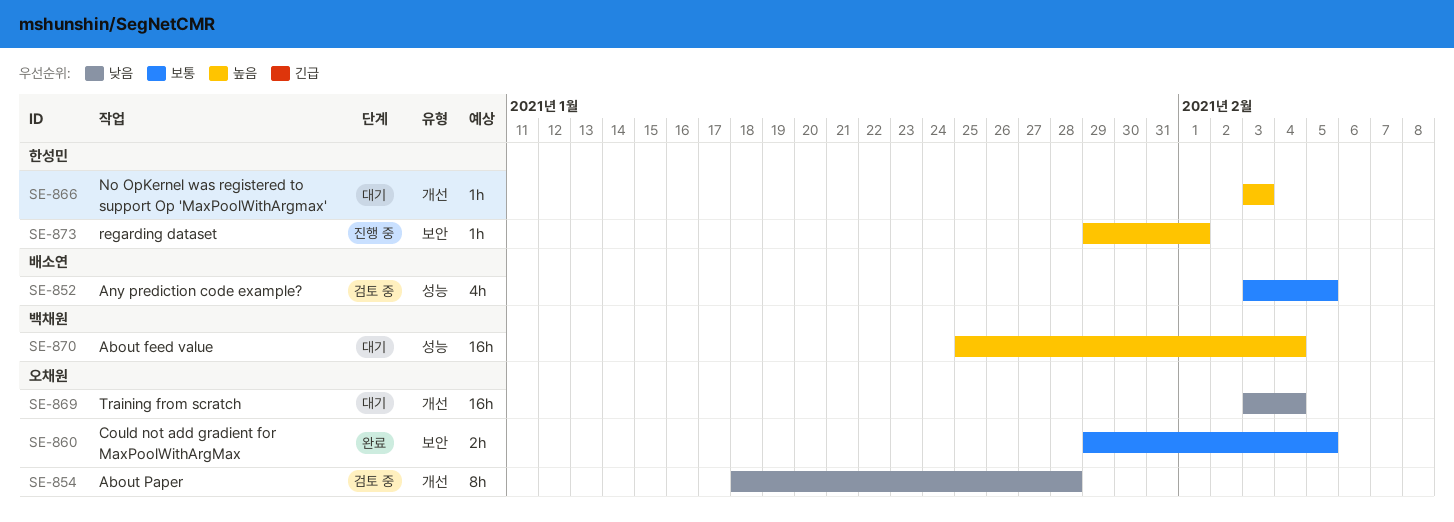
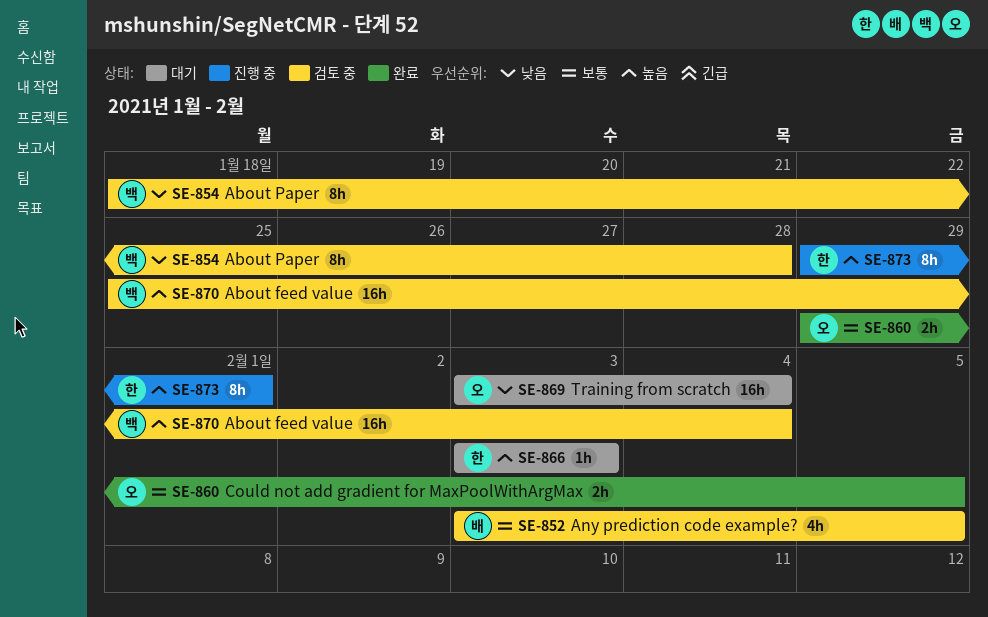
SE-854, owner: 오채원 -> 백채원
SE-870, status: 대기 -> 검토 중
SE-873, estimate: 1h -> 8h

